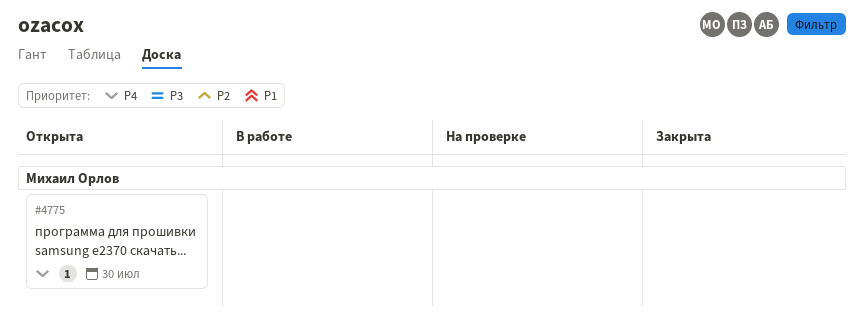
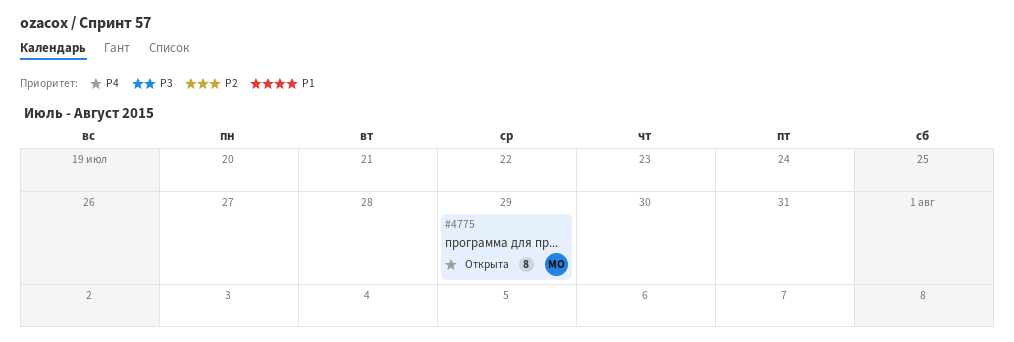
#4775, estimate: 1 -> 8
#4775, due: Jul 30 -> Jul 29

